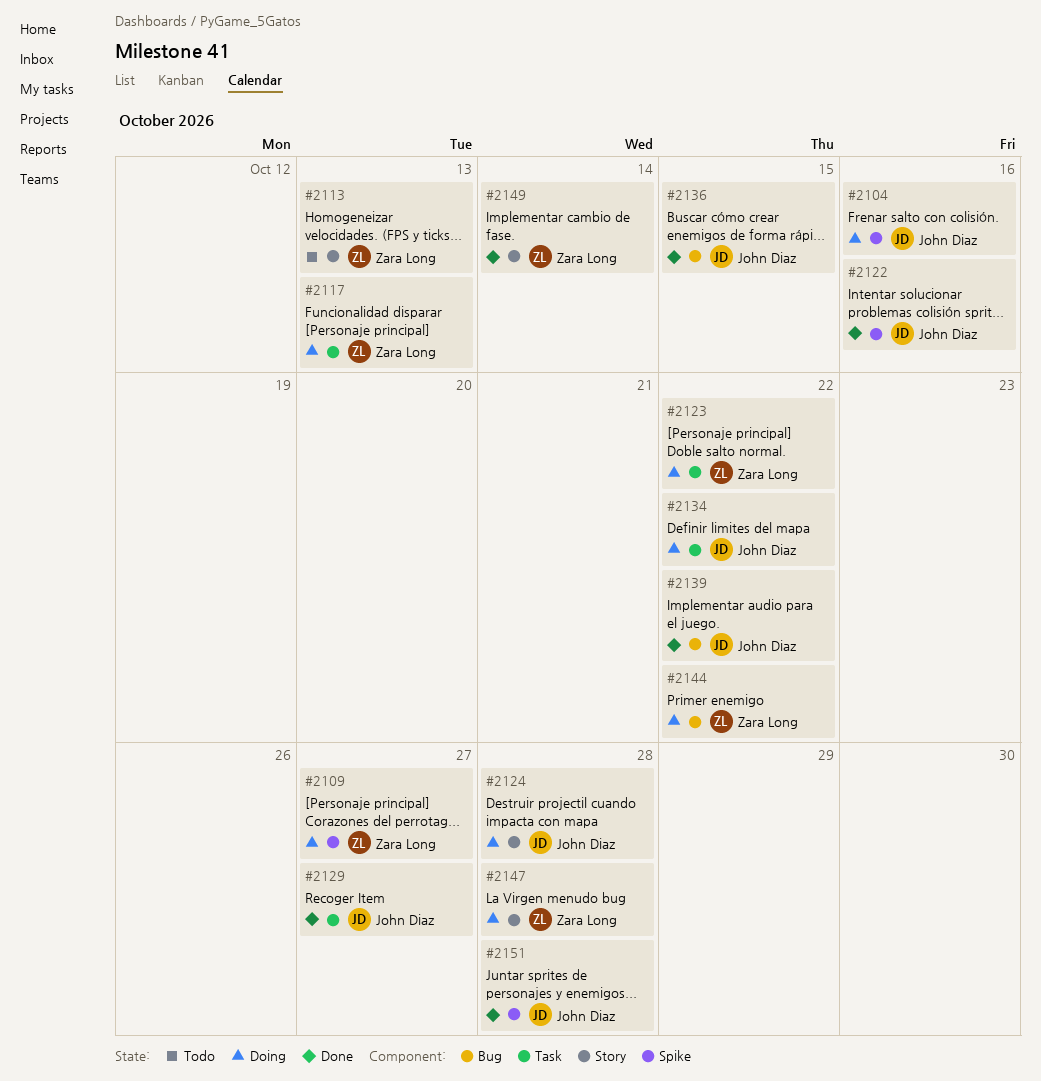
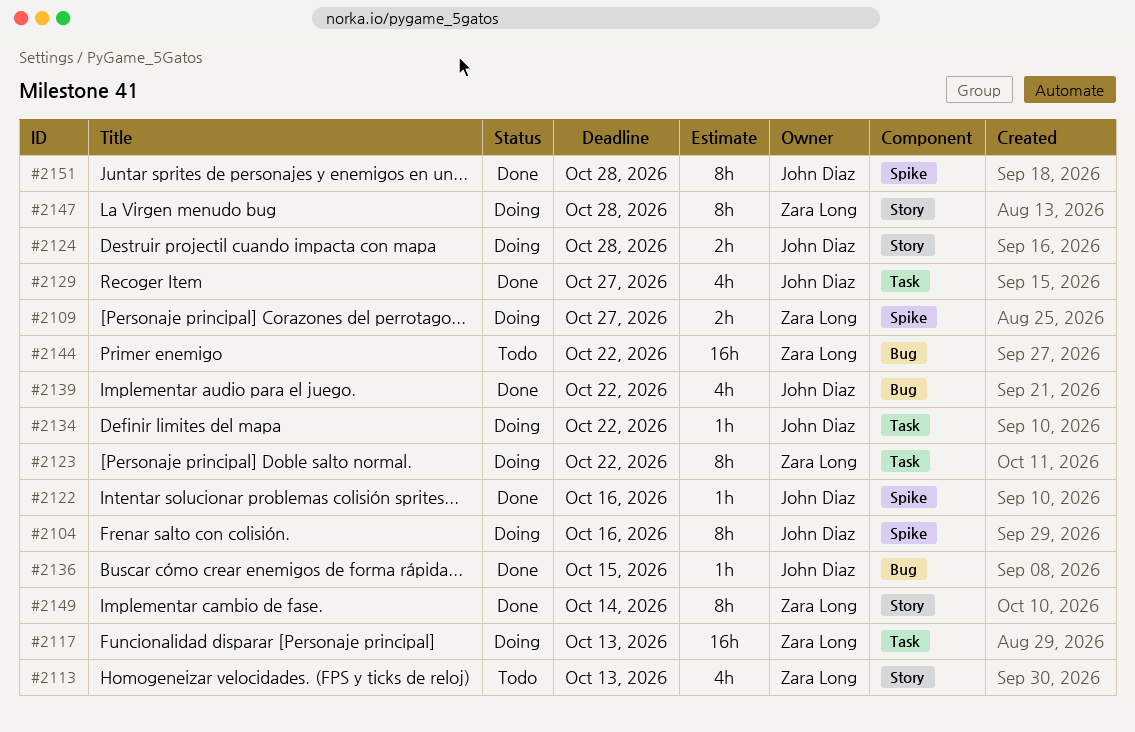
#2144, status: Doing -> Todo

